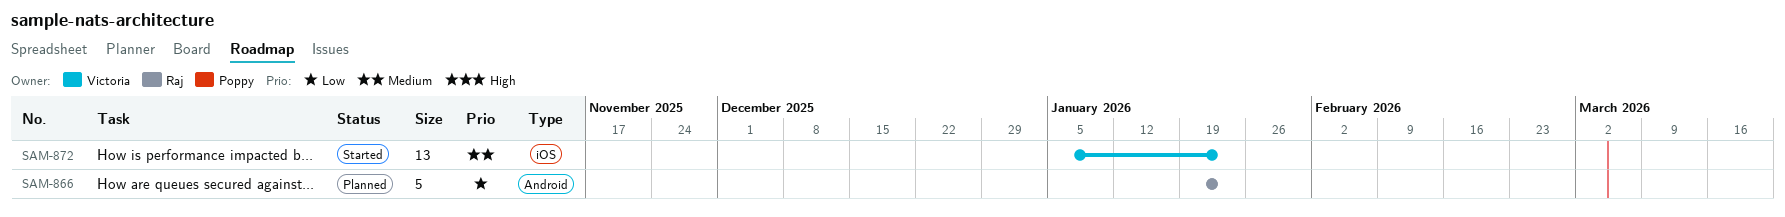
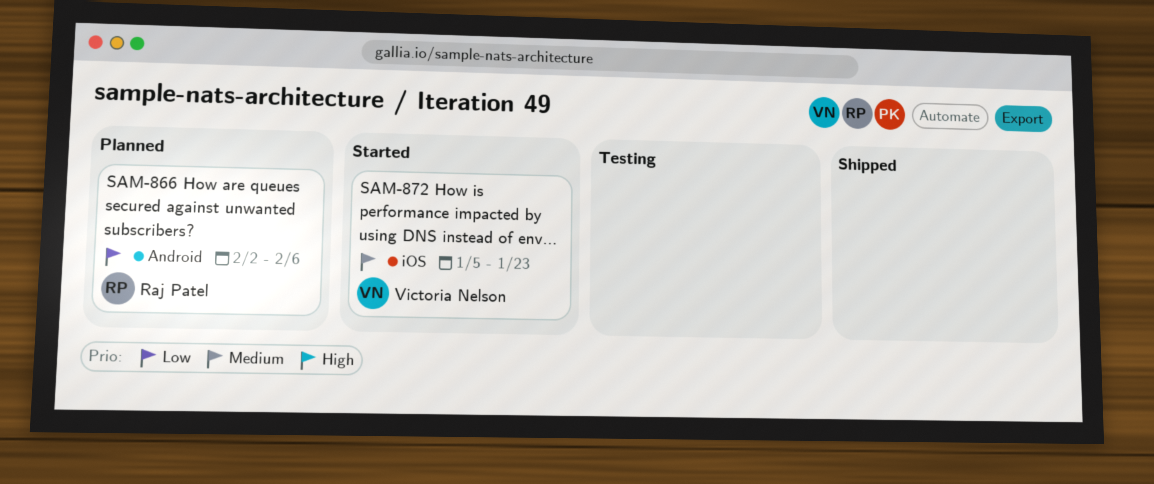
SAM-866, start: Jan 19 -> Feb 2
SAM-866, due: Jan 23 -> Feb 6

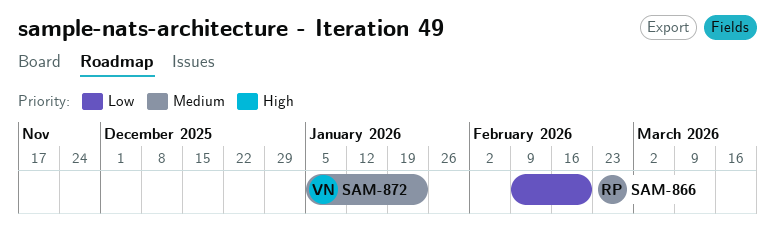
SAM-866, start: Feb 2 -> Feb 9
SAM-866, due: Feb 6 -> Feb 20

